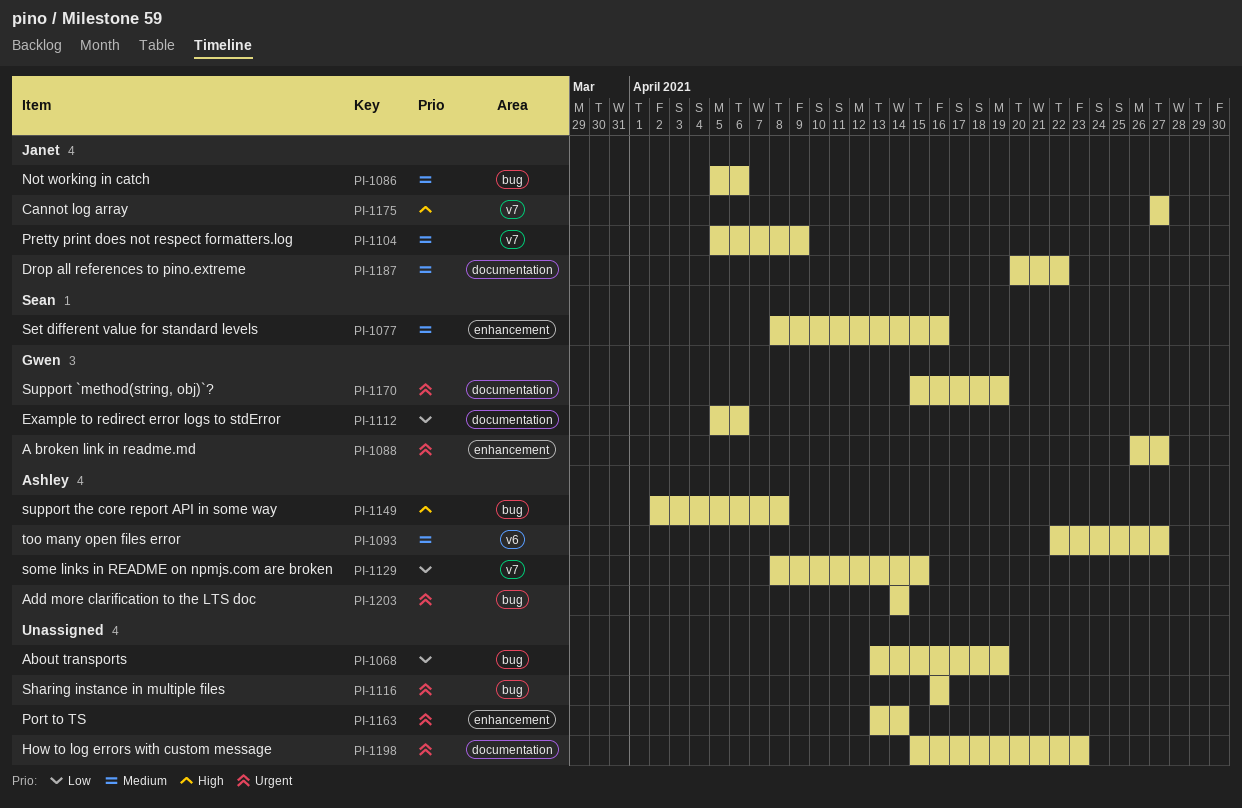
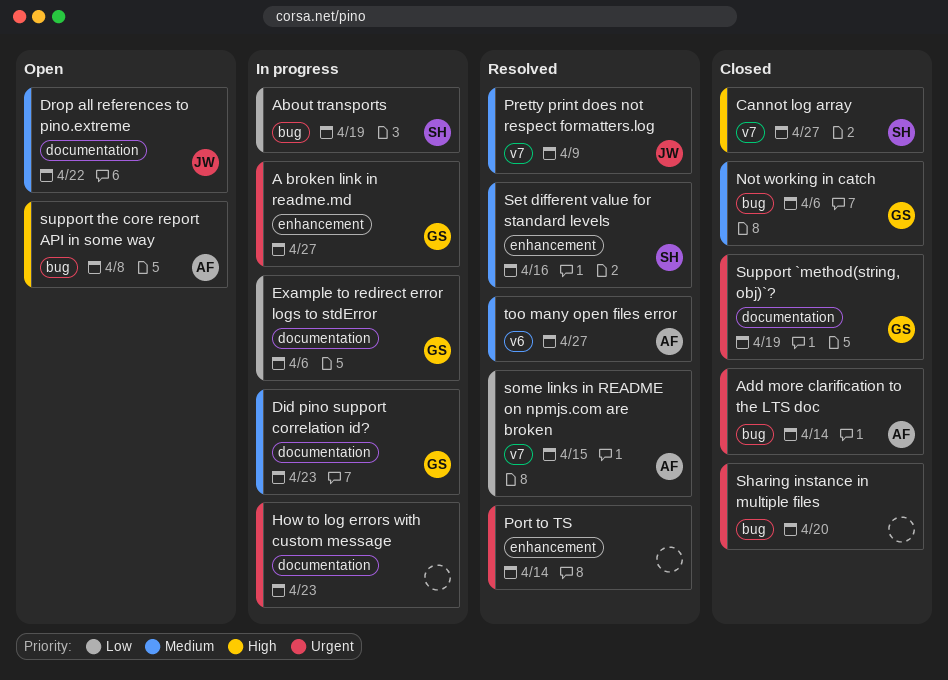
About transports, owner: none -> Sean
Cannot log array, owner: Janet -> Sean
Did pino support correlation id?: none -> present
Not working in catch, owner: Janet -> Gwen
Sharing instance in multiple files, due: Apr 16 -> Apr 20

